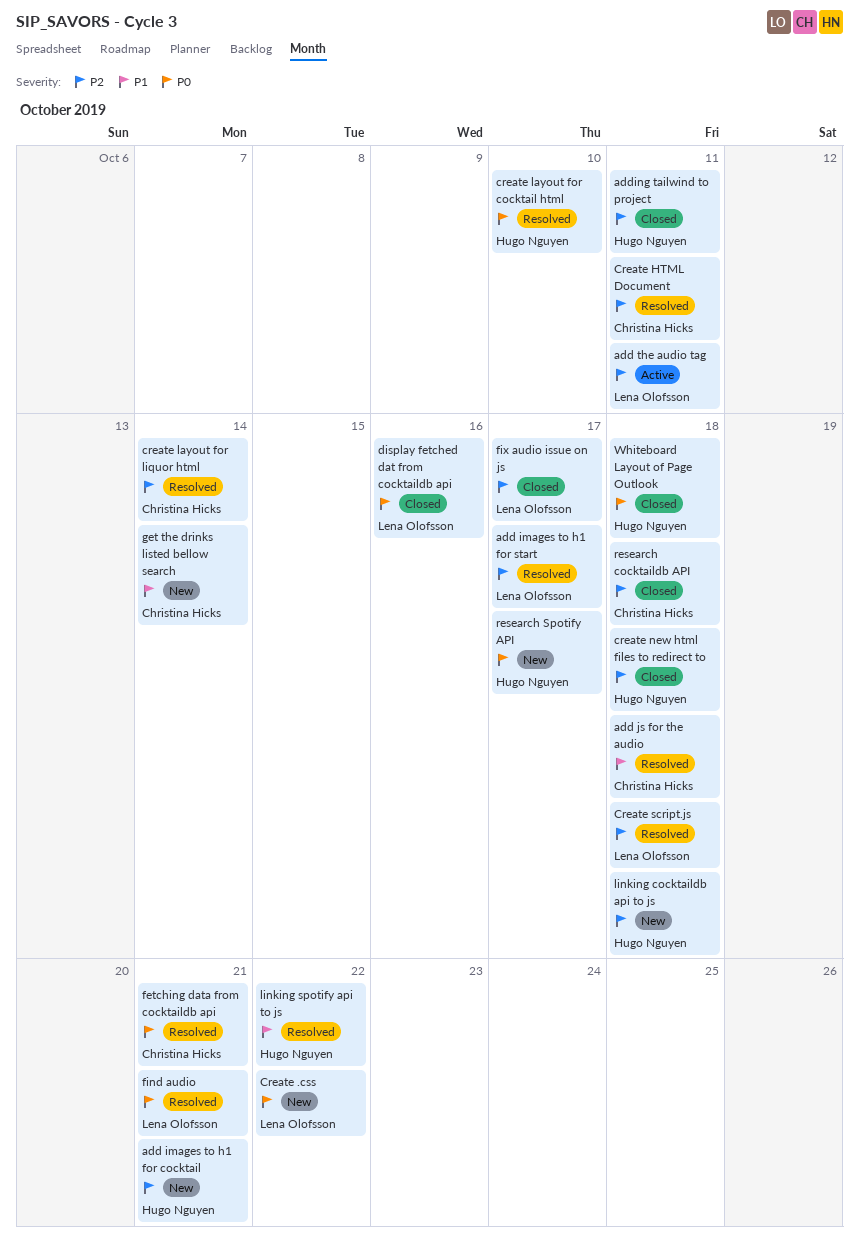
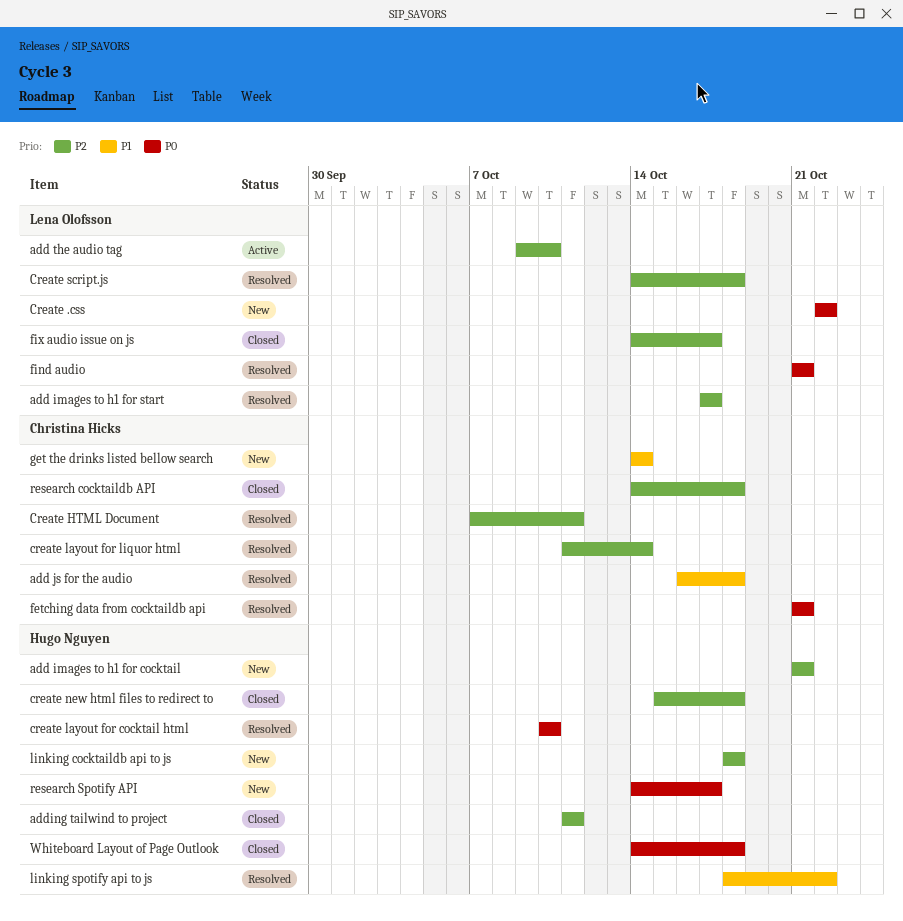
add the audio tag, due: Oct 11 -> Oct 10
display fetched dat from cocktaildb api: present -> none

